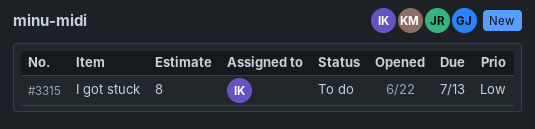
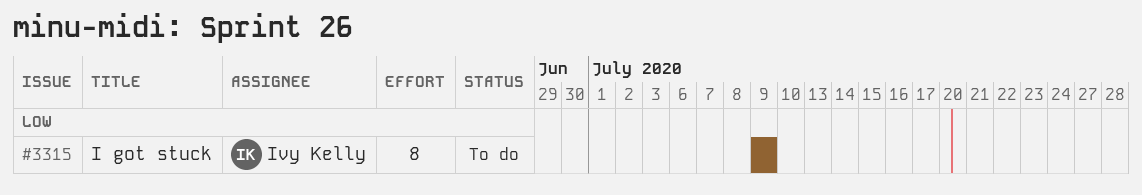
#3315, due: Jul 13 -> Jul 9

